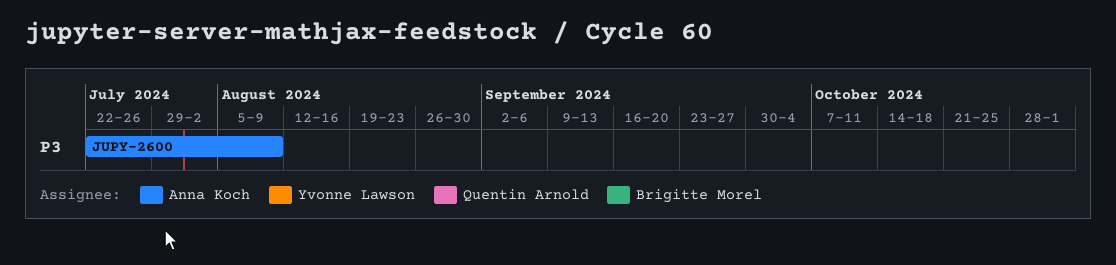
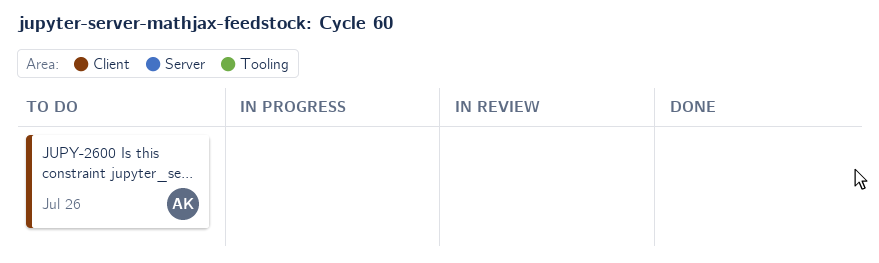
JUPY-2600, due: Aug 9 -> Jul 26

